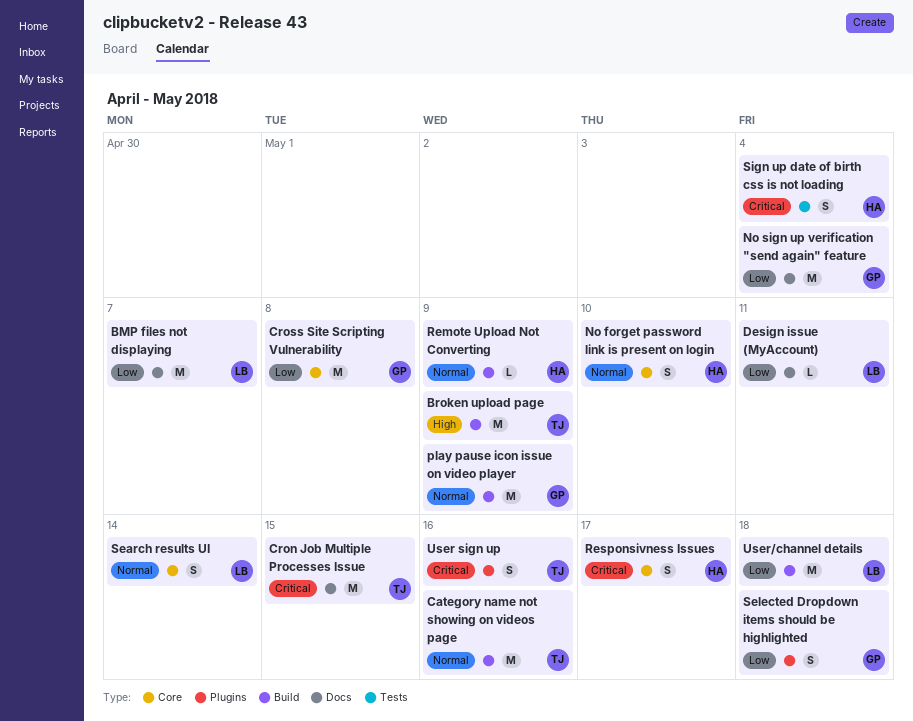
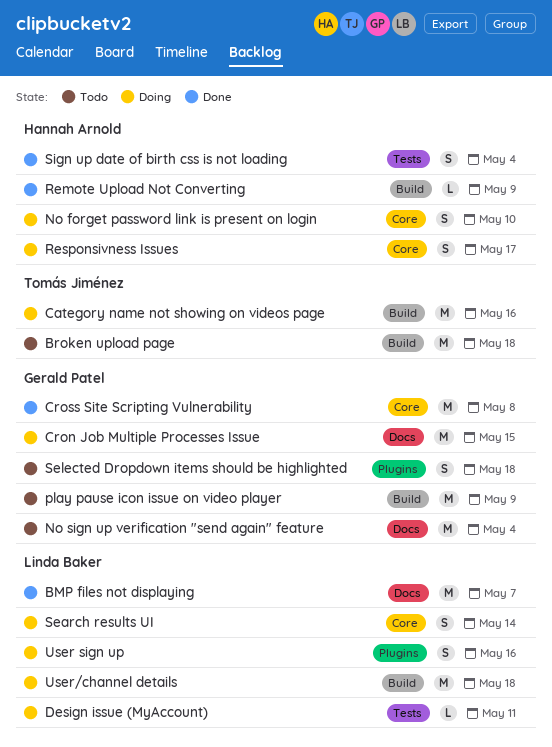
Broken upload page, due: May 9 -> May 18
Cron Job Multiple Processes Issue, owner: Tomás Jiménez -> Gerald Patel
Design issue (MyAccount), label: Docs -> Tests
User sign up, owner: Tomás Jiménez -> Linda Baker

